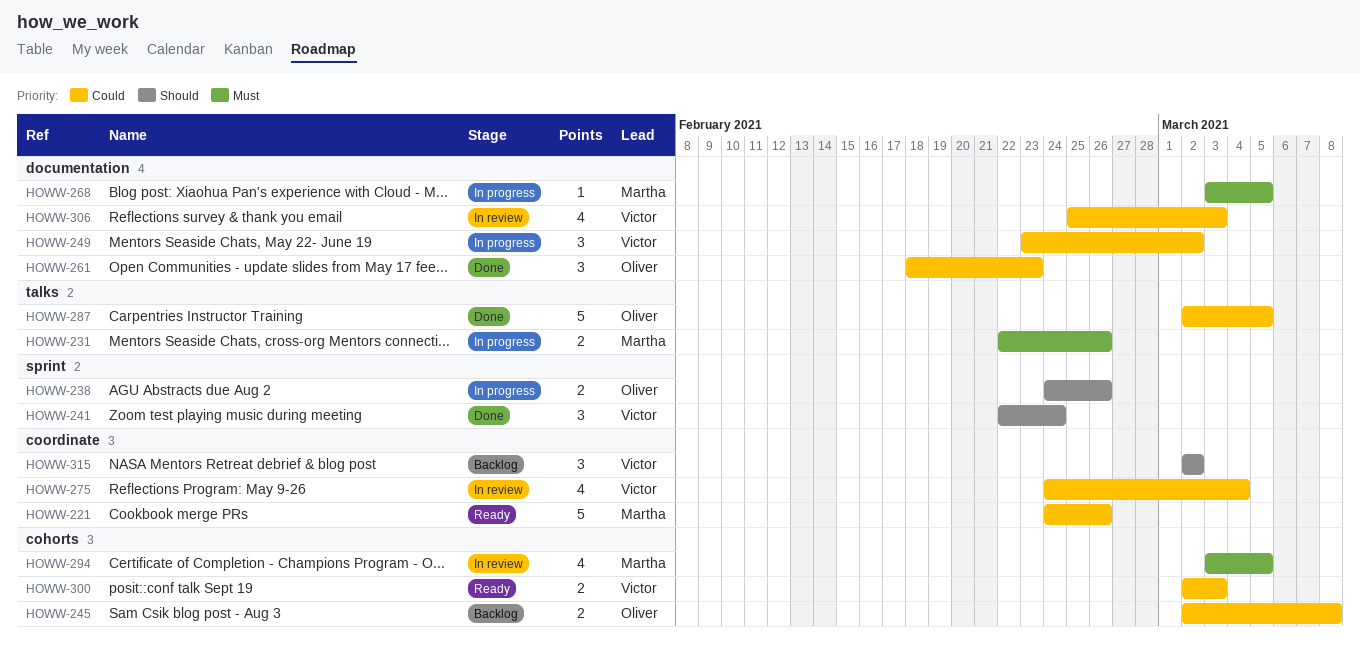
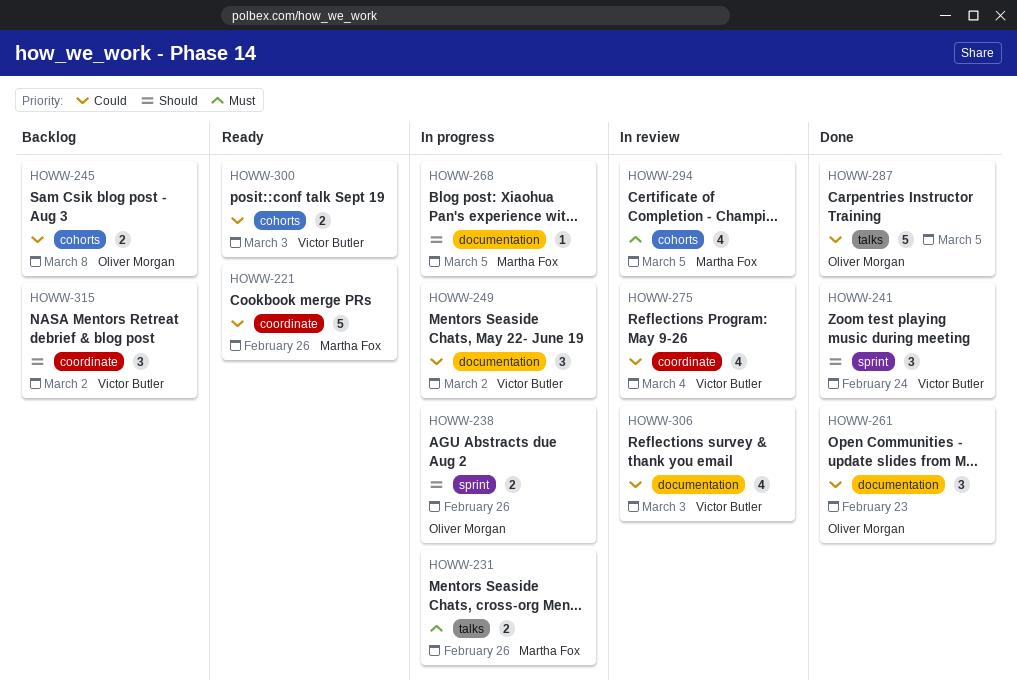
HOWW-268, priority: Must -> Should

